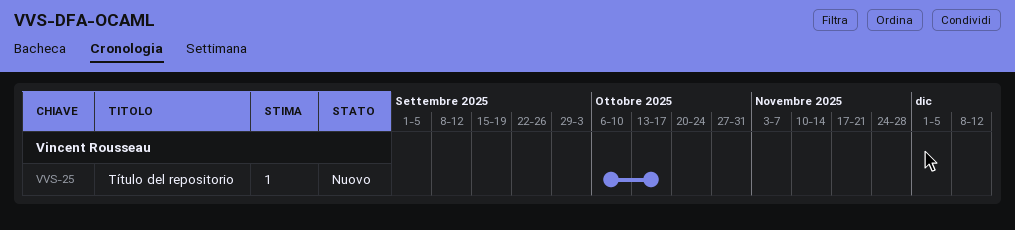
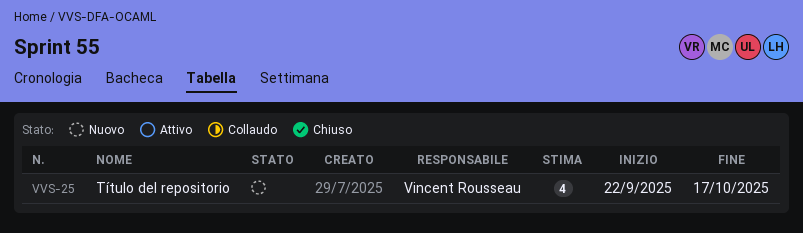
VVS-25, estimate: 1 -> 4
VVS-25, start: Oct 6 -> Sep 22

